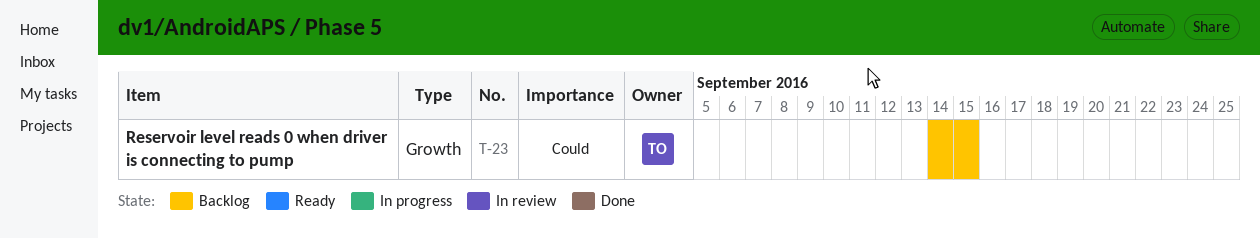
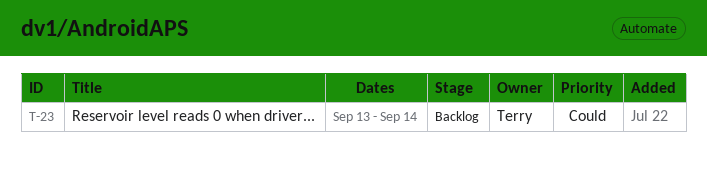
T-23, start: Sep 14 -> Sep 13
T-23, due: Sep 15 -> Sep 14

